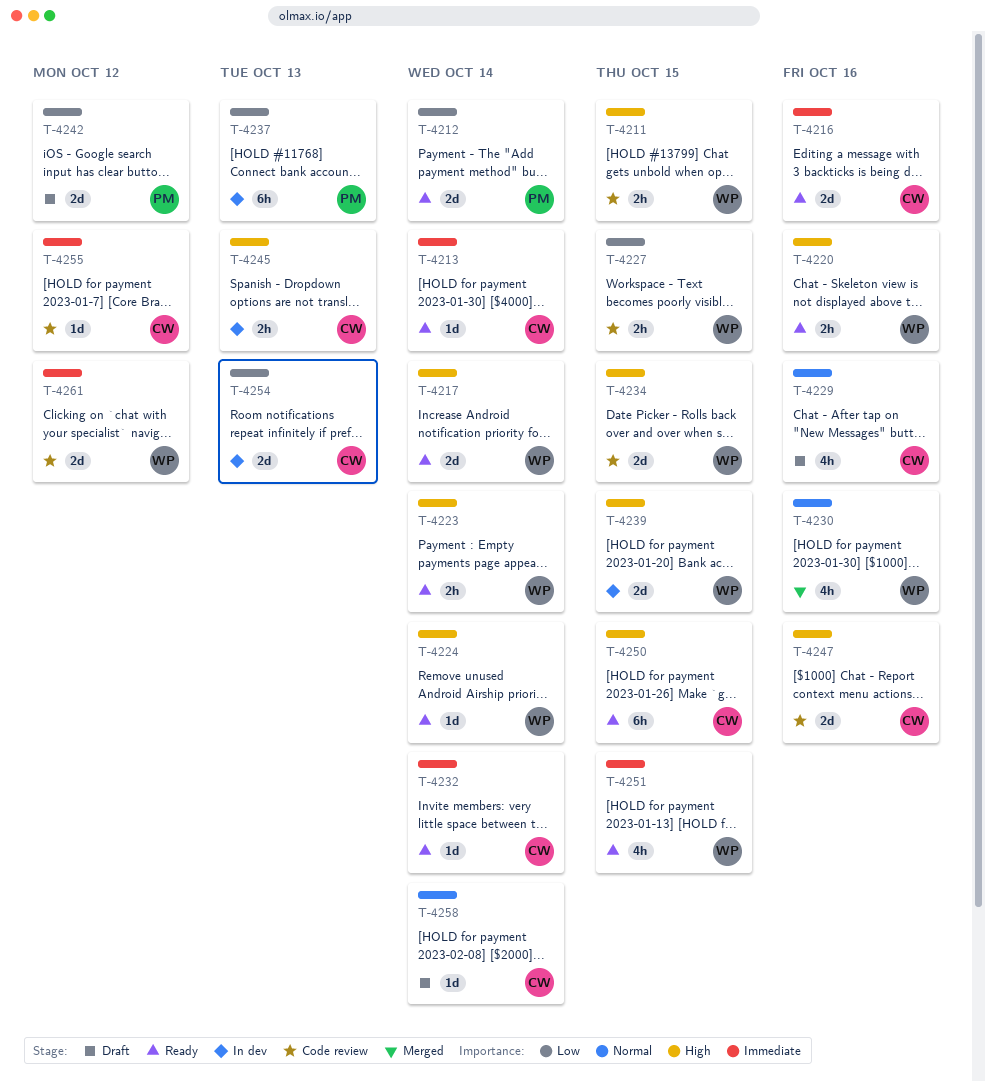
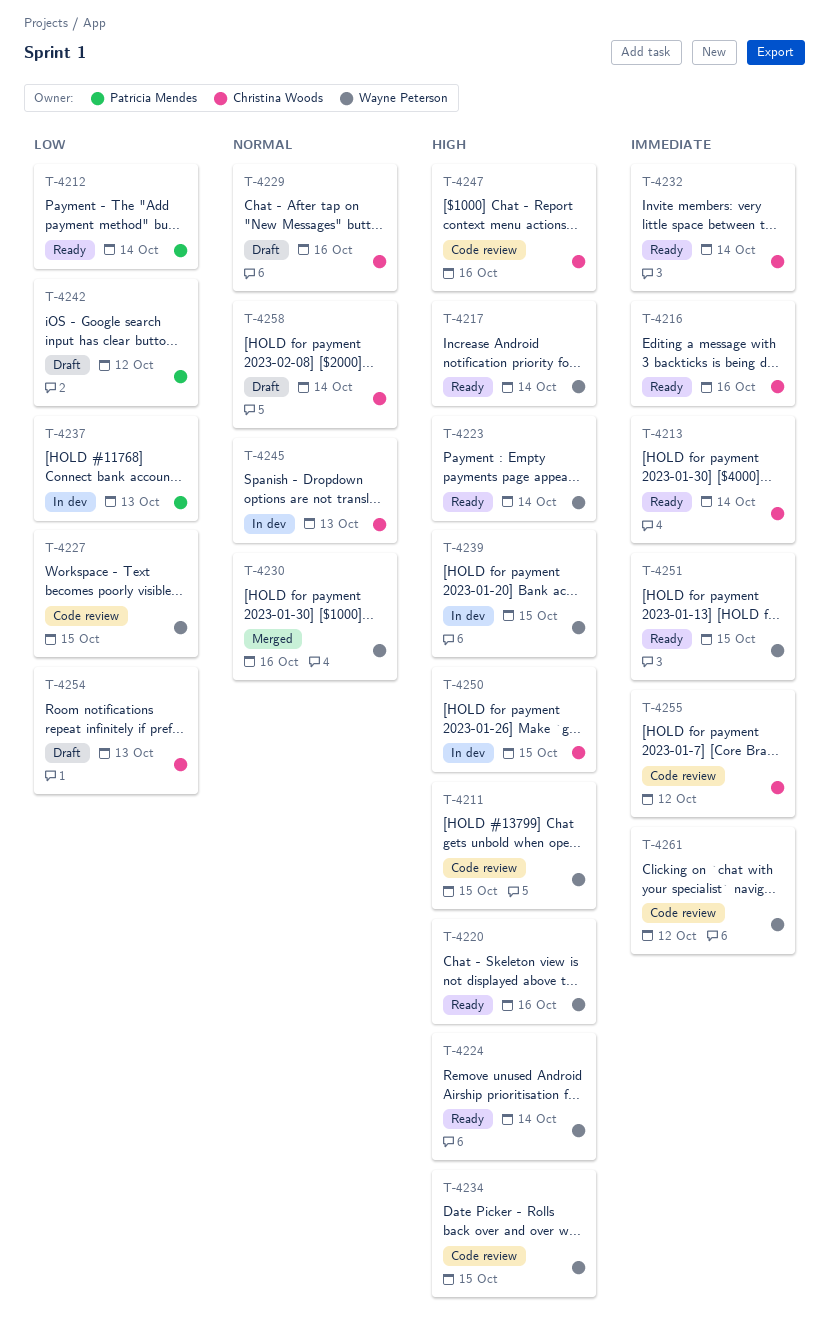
T-4245, priority: High -> Normal
T-4250, status: Ready -> In dev
T-4254, status: In dev -> Draft

